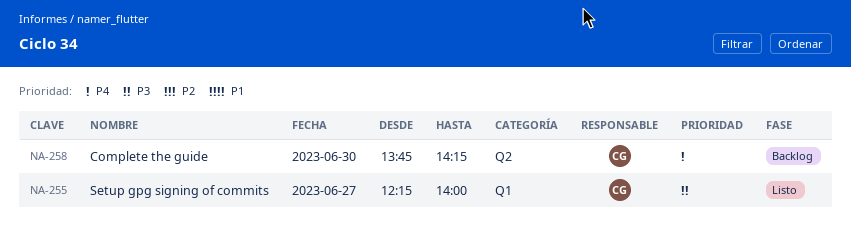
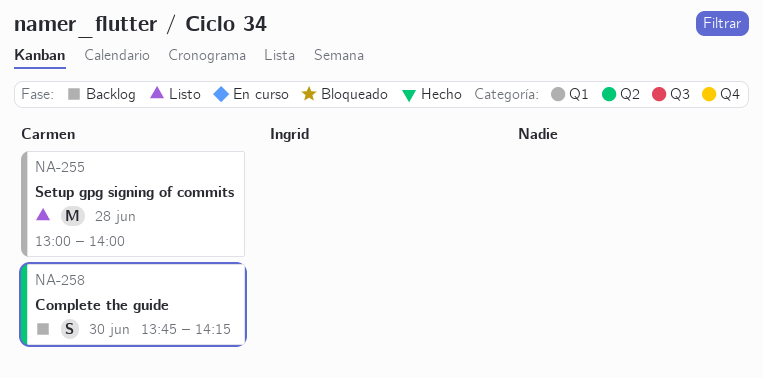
NA-255, day: Jun 27 -> Jun 28
NA-255, begins: 12:15 -> 13:00

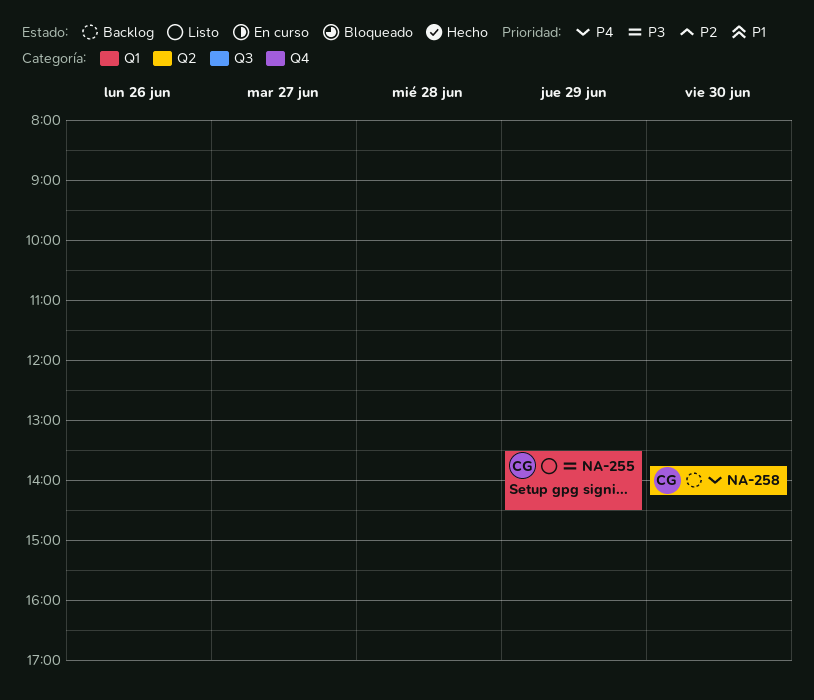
NA-255, day: Jun 28 -> Jun 29
NA-255, begins: 13:00 -> 13:30
NA-255, ends: 14:00 -> 14:30

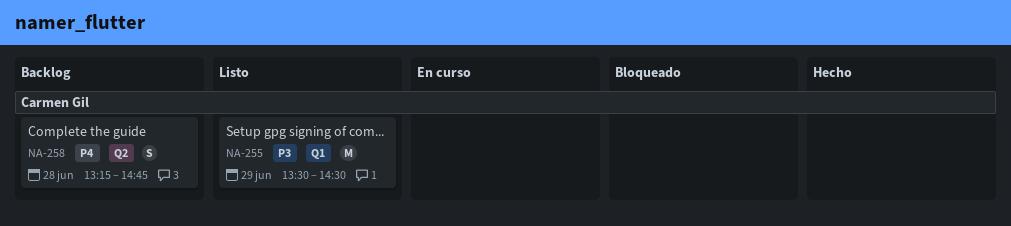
NA-258, day: Jun 30 -> Jun 28
NA-258, begins: 13:45 -> 13:15
NA-258, ends: 14:15 -> 14:45

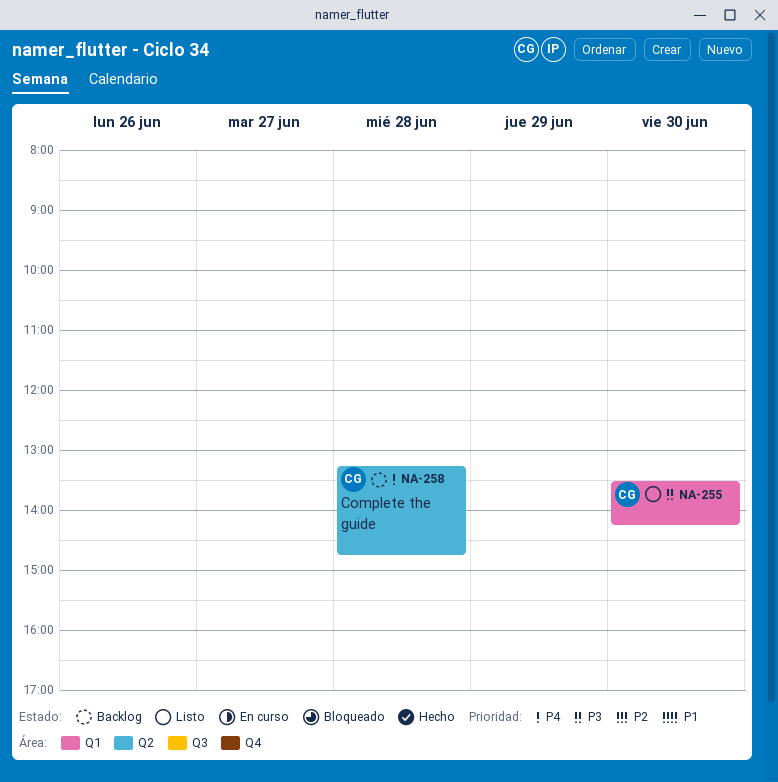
NA-255, day: Jun 29 -> Jun 30
NA-255, ends: 14:30 -> 14:15

